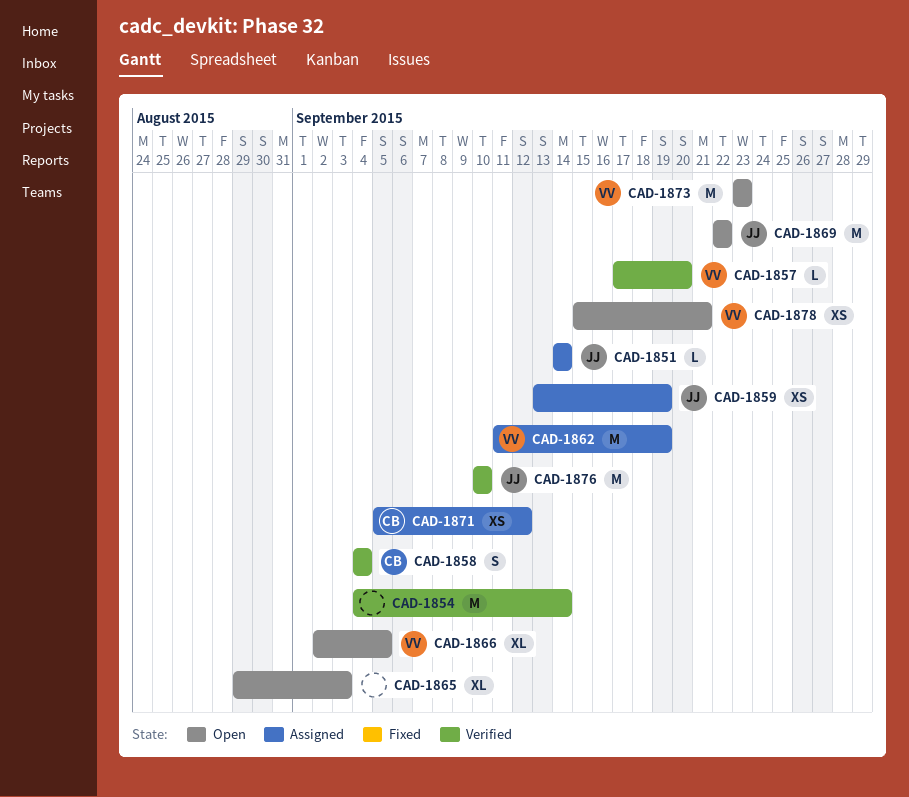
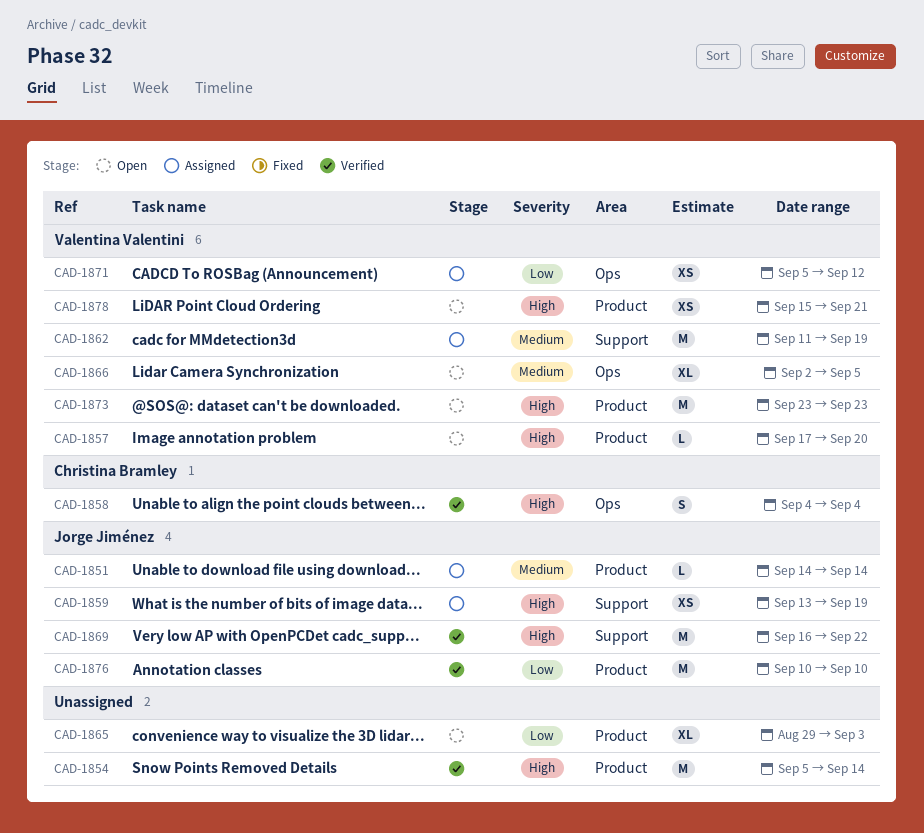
CAD-1854, start: Sep 4 -> Sep 5
CAD-1857, status: Verified -> Open
CAD-1869, status: Open -> Verified
CAD-1869, start: Sep 22 -> Sep 16
CAD-1871, owner: Christina Bramley -> Valentina Valentini

